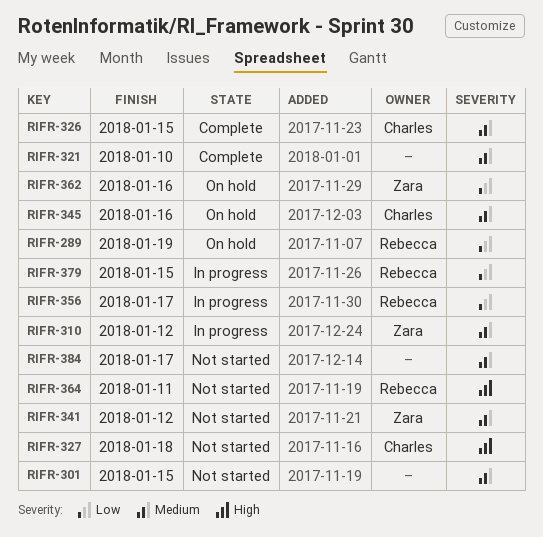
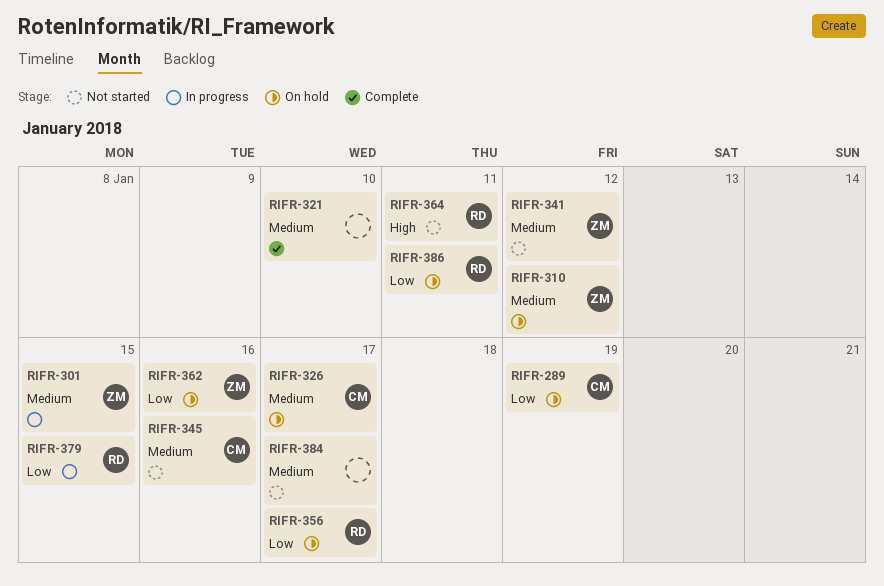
RIFR-289, owner: Rebecca -> Charles
RIFR-301, status: Not started -> In progress
RIFR-301, owner: none -> Zara
RIFR-310, status: In progress -> On hold
RIFR-326, status: Complete -> On hold
RIFR-326, due: Jan 15 -> Jan 17
RIFR-327: present -> none
RIFR-345, status: On hold -> Not started
RIFR-356, status: In progress -> On hold
RIFR-386: none -> present

